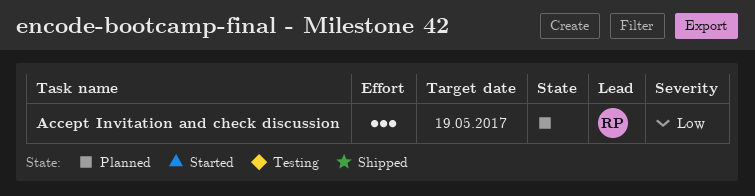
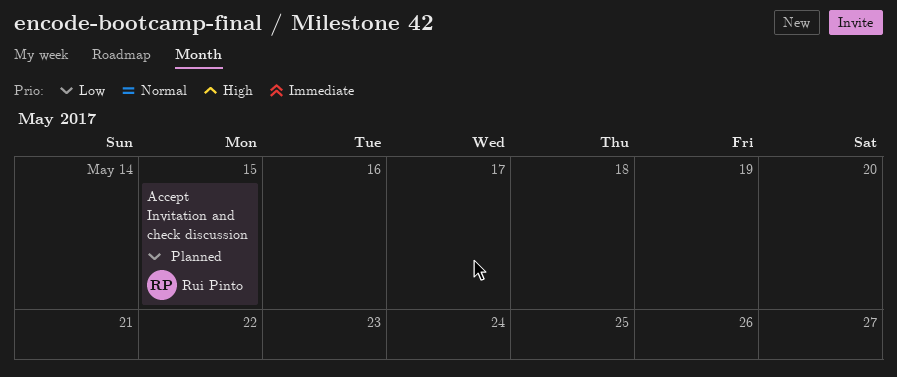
Accept Invitation and check discussion, due: May 19 -> May 15

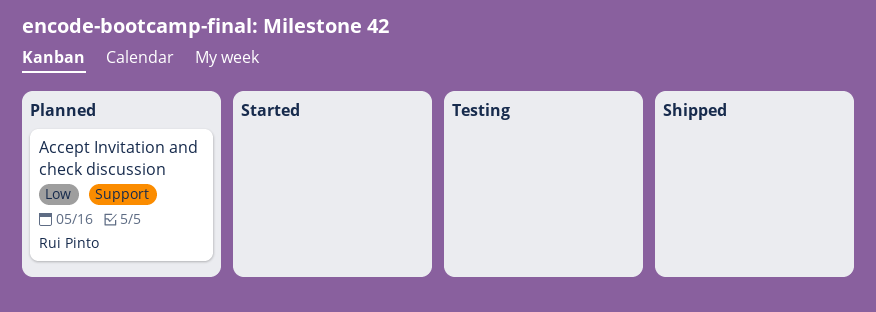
Accept Invitation and check discussion, due: May 15 -> May 16

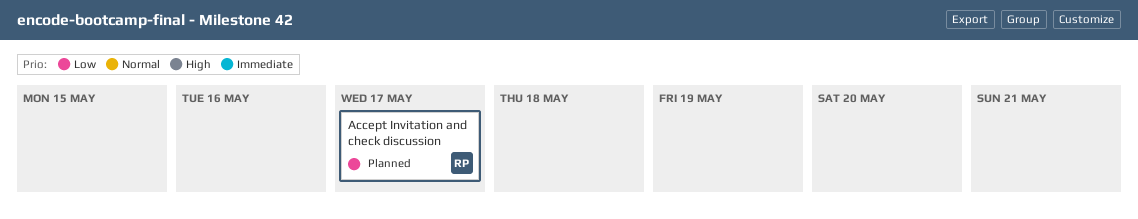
Accept Invitation and check discussion, due: May 16 -> May 17

